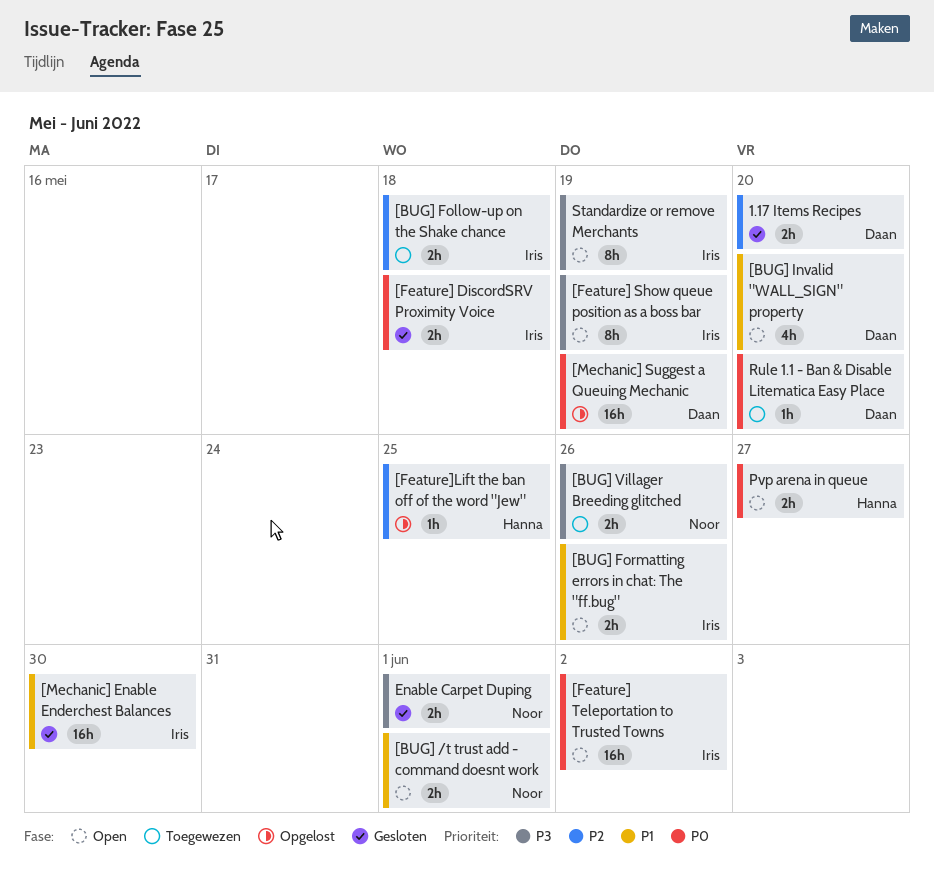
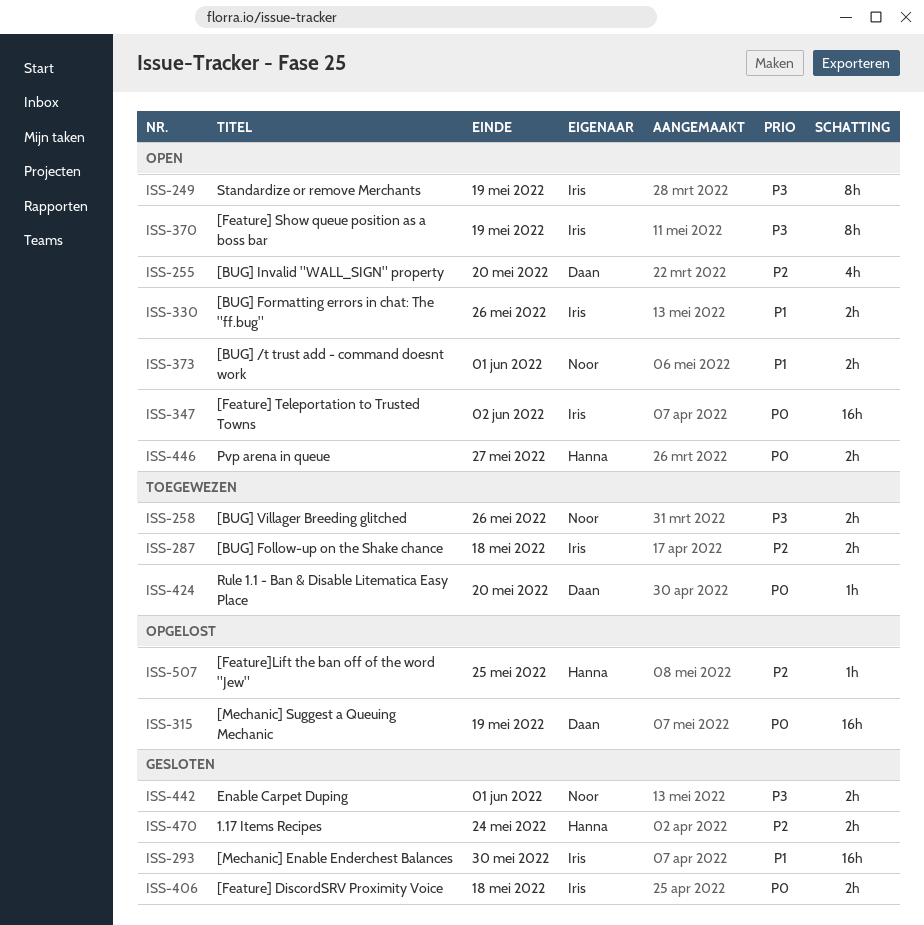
1.17 Items Recipes, owner: Daan -> Hanna
1.17 Items Recipes, due: May 20 -> May 24
[BUG] Invalid "WALL_SIGN" property, priority: P1 -> P2

